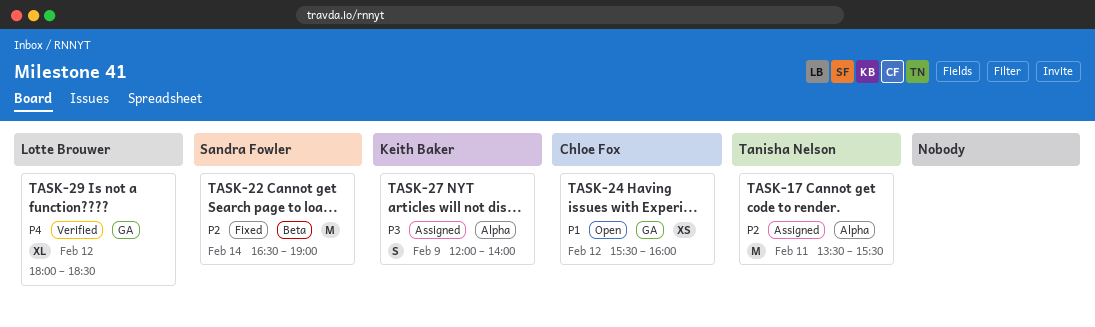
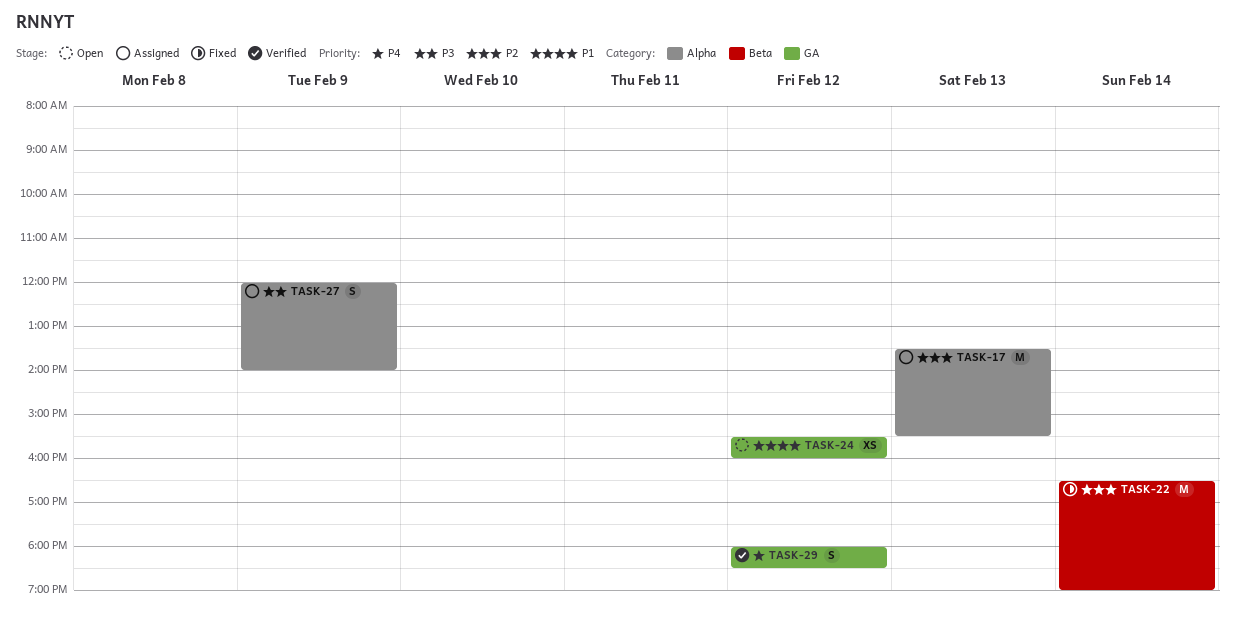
TASK-17, day: Feb 11 -> Feb 13
TASK-29, estimate: XL -> S

